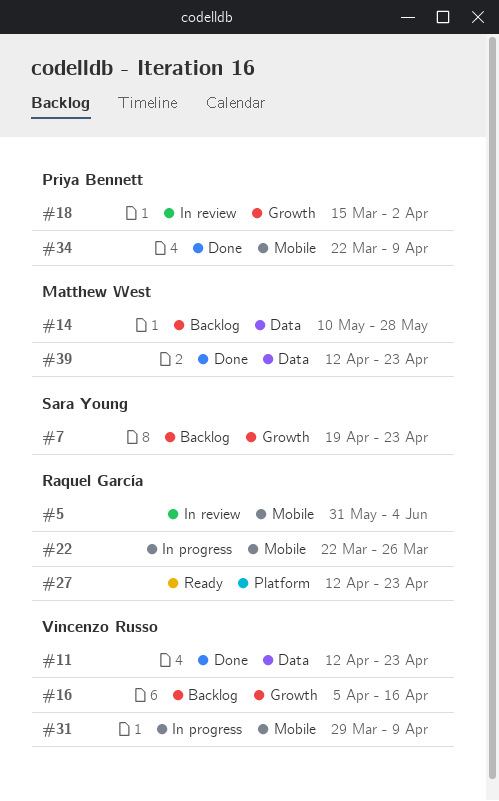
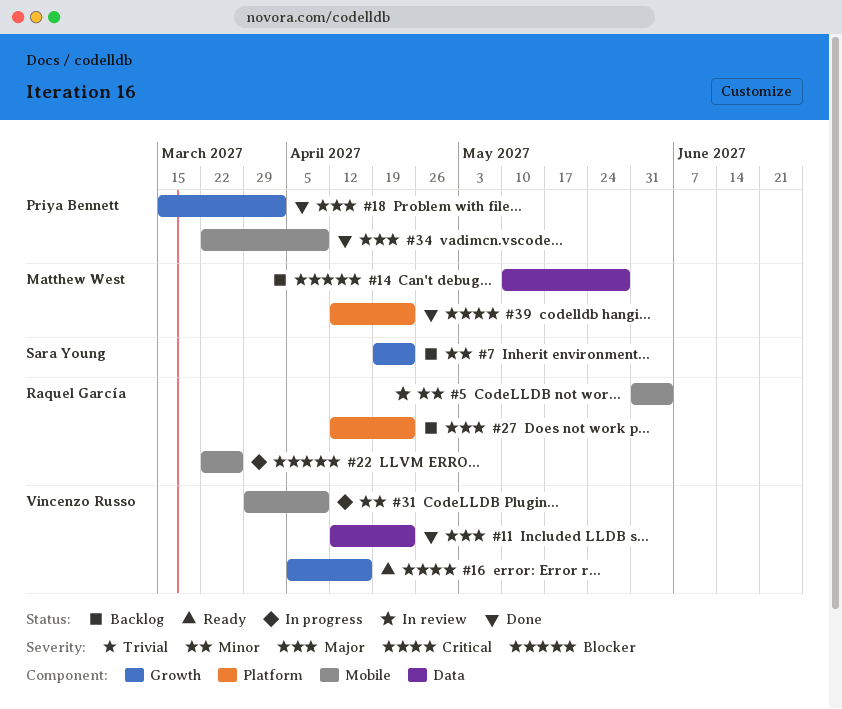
#16, status: Backlog -> Ready
#18, status: In review -> Done
#27, status: Ready -> Backlog
#39, label: Data -> Platform

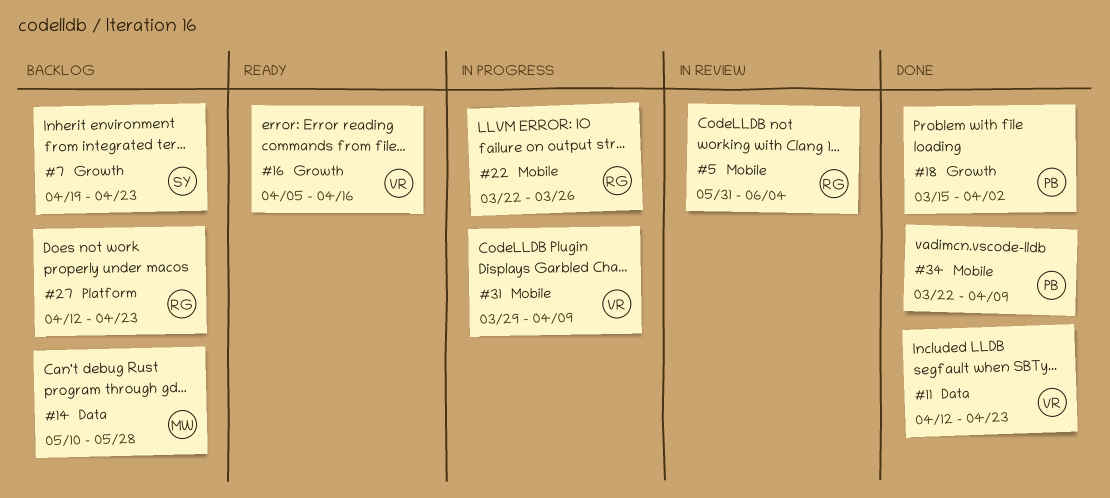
#39: present -> none

